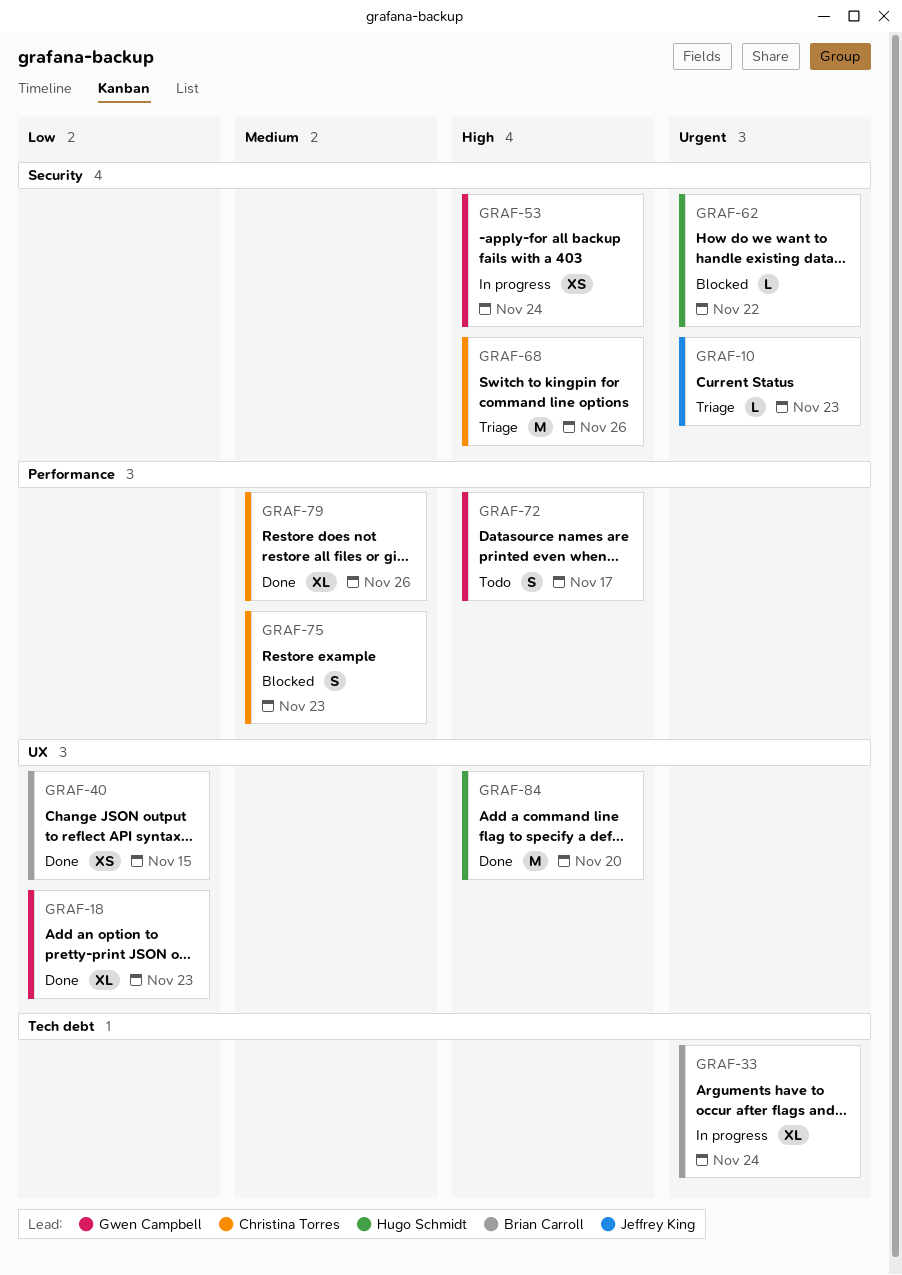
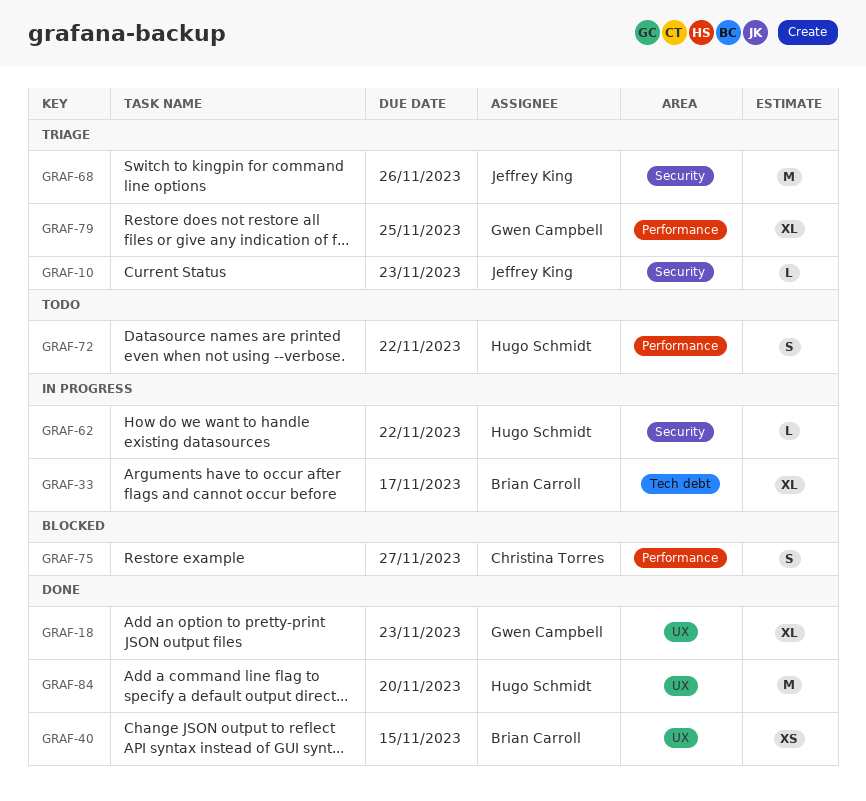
GRAF-33, due: Nov 24 -> Nov 17
GRAF-53: present -> none
GRAF-62, status: Blocked -> In progress
GRAF-68, owner: Christina Torres -> Jeffrey King
GRAF-72, owner: Gwen Campbell -> Hugo Schmidt
GRAF-72, due: Nov 17 -> Nov 22
GRAF-75, due: Nov 23 -> Nov 27
GRAF-79, status: Done -> Triage
GRAF-79, owner: Christina Torres -> Gwen Campbell
GRAF-79, due: Nov 26 -> Nov 25

